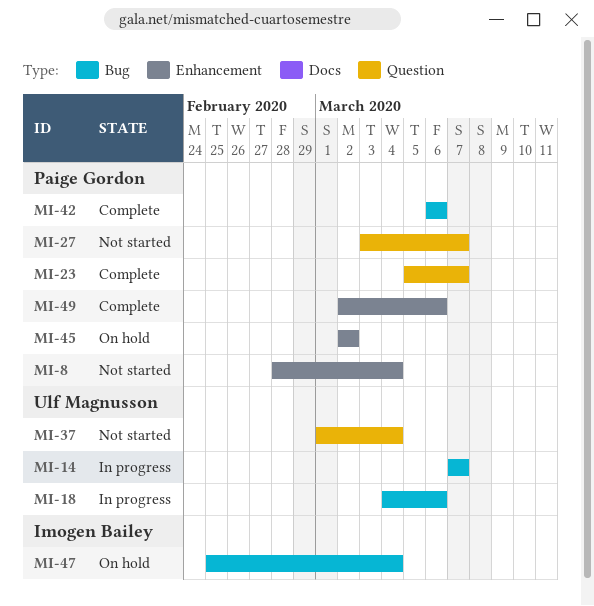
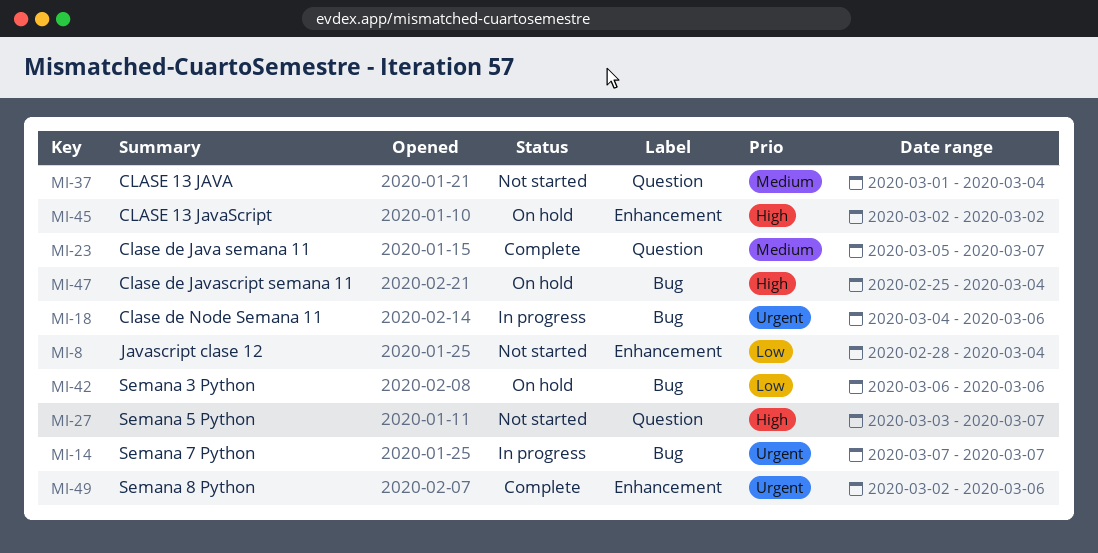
MI-42, status: Complete -> On hold

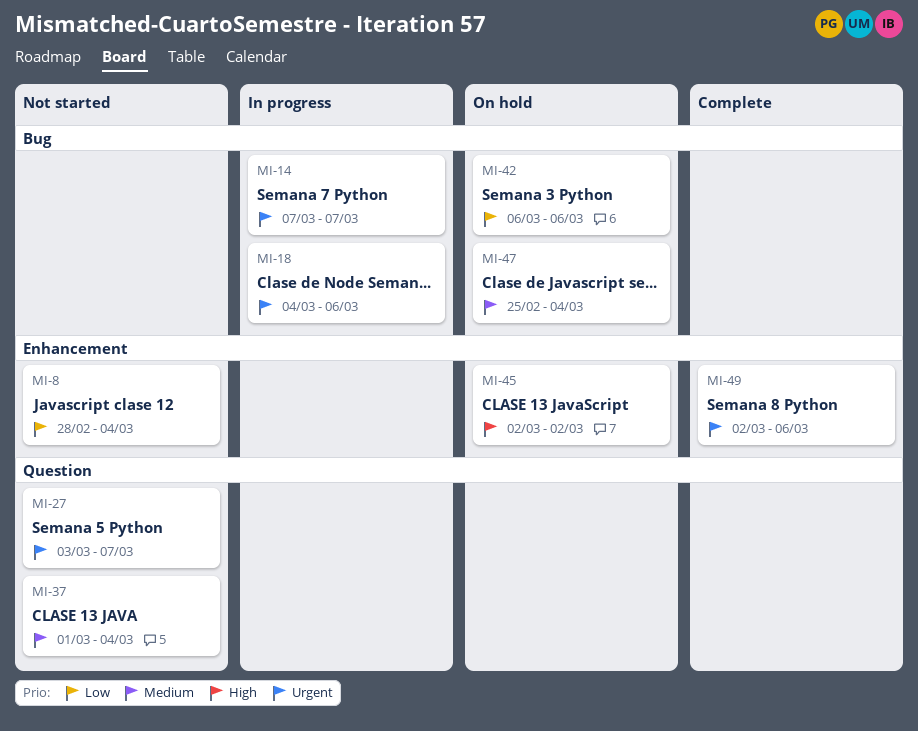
MI-23: present -> none
MI-27, priority: High -> Urgent
MI-47, priority: High -> Medium

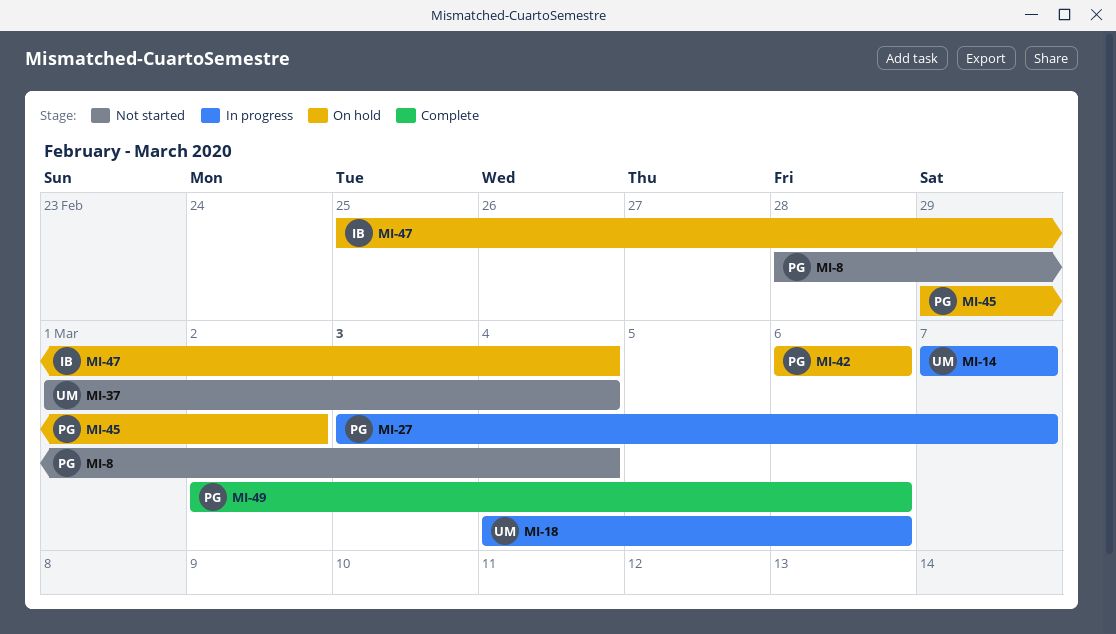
MI-27, status: Not started -> In progress
MI-45, start: Mar 2 -> Feb 29

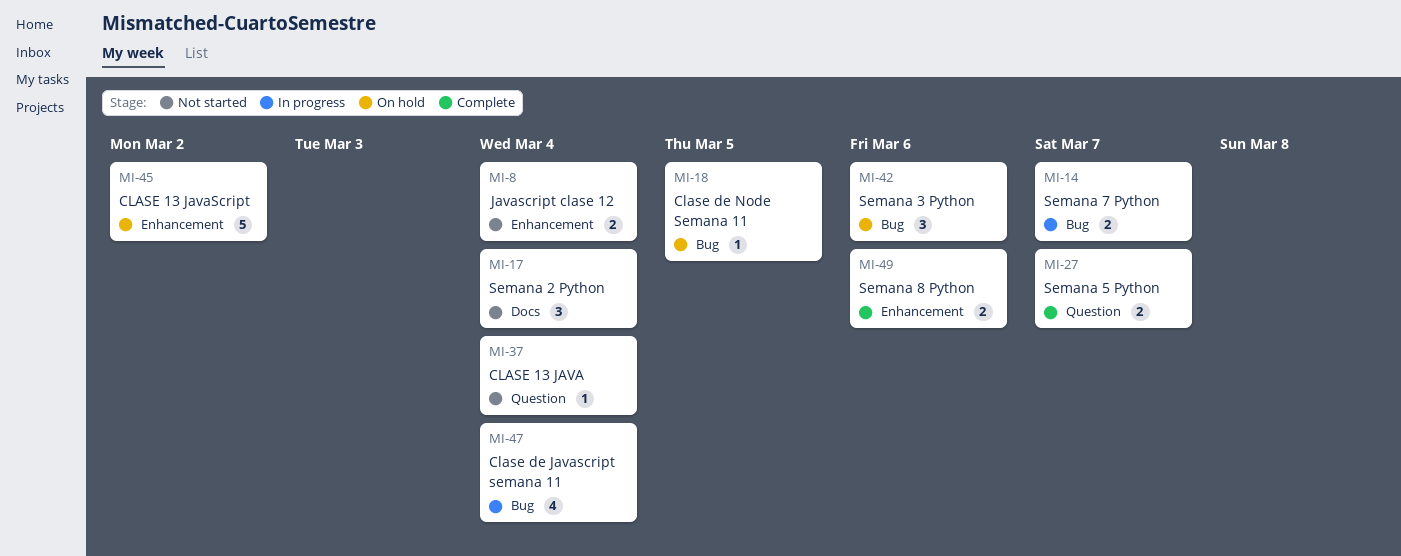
MI-17: none -> present
MI-18, status: In progress -> On hold
MI-18, due: Mar 6 -> Mar 5
MI-27, status: In progress -> Complete
MI-47, status: On hold -> In progress

